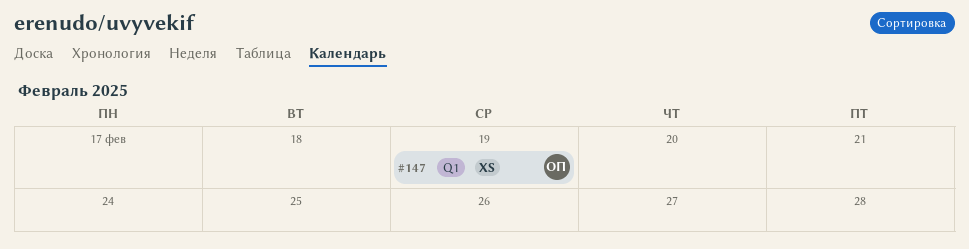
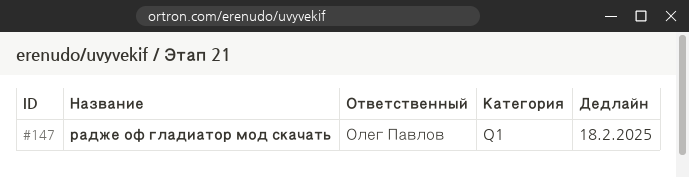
#147, due: Feb 19 -> Feb 18

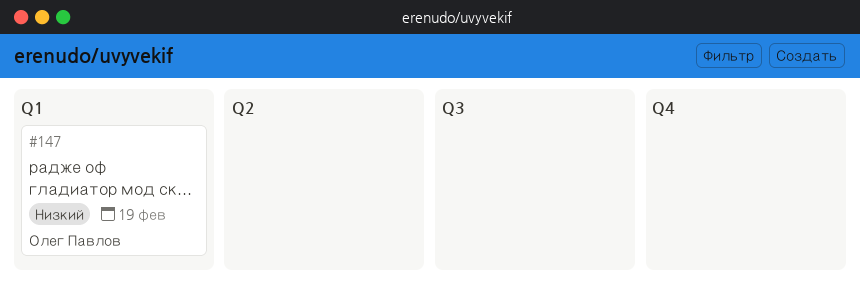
#147, due: Feb 18 -> Feb 19

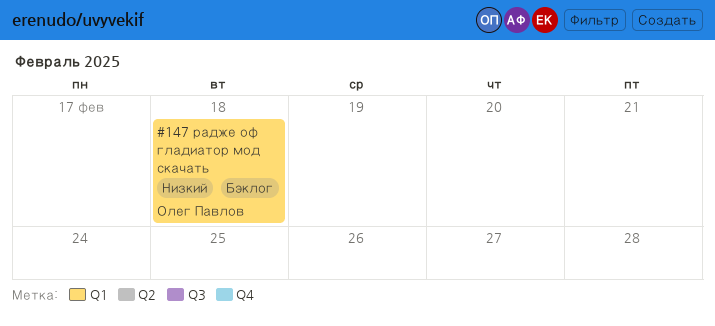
#147, due: Feb 19 -> Feb 18

